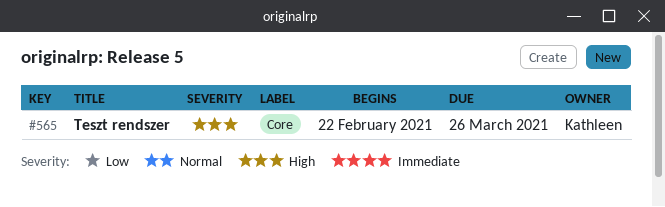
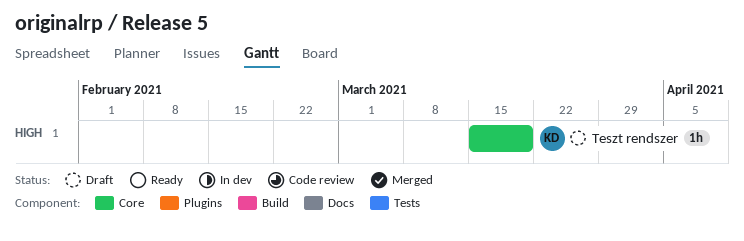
Teszt rendszer, start: Feb 22 -> Mar 15
Teszt rendszer, due: Mar 26 -> Mar 19

